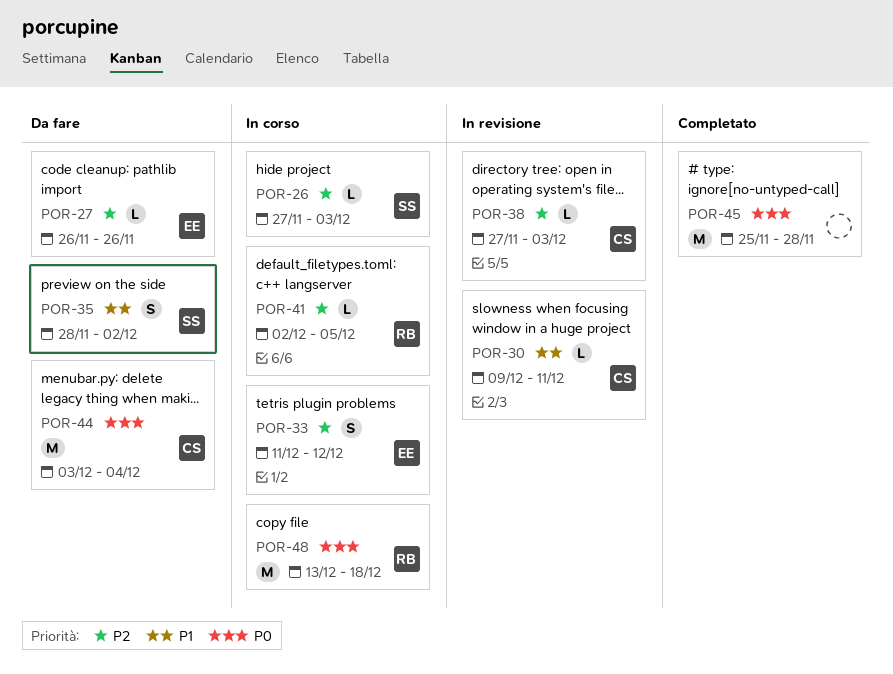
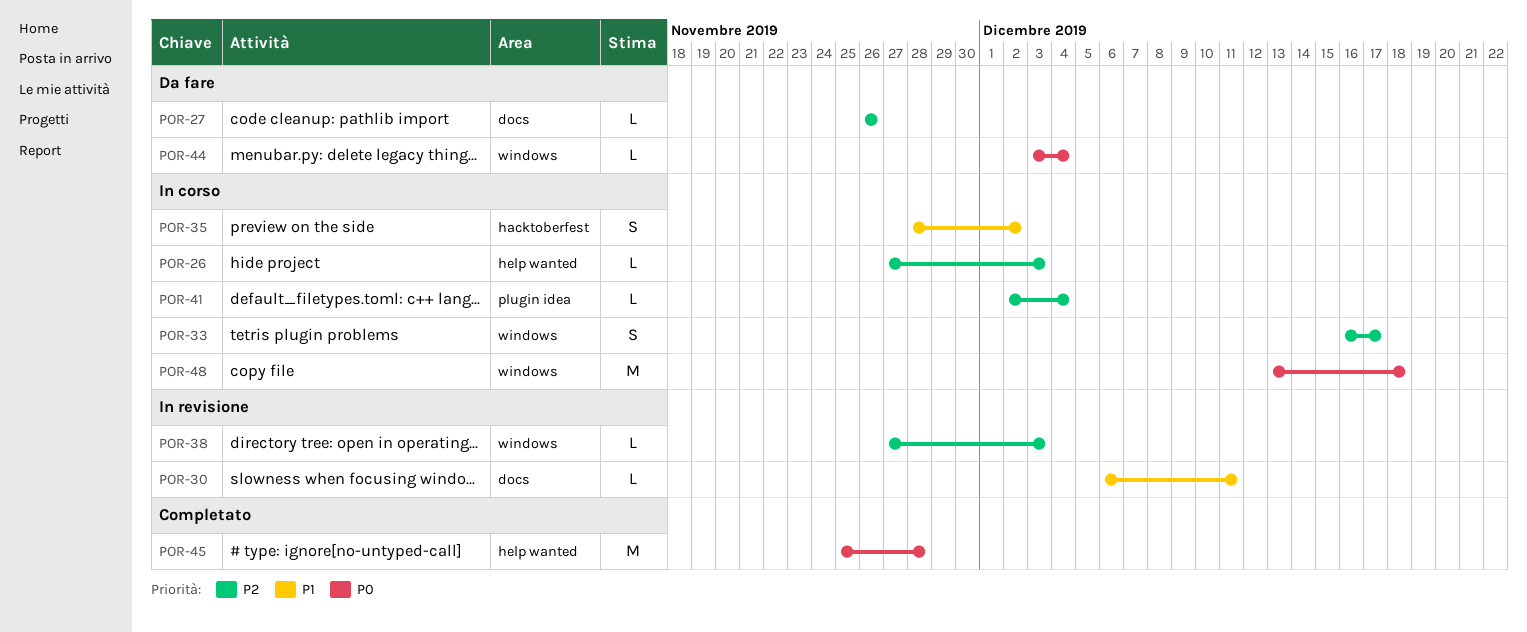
POR-30, start: Dec 9 -> Dec 6
POR-33, start: Dec 11 -> Dec 16
POR-33, due: Dec 12 -> Dec 17
POR-35, status: Da fare -> In corso
POR-41, due: Dec 5 -> Dec 4
POR-44, estimate: M -> L

